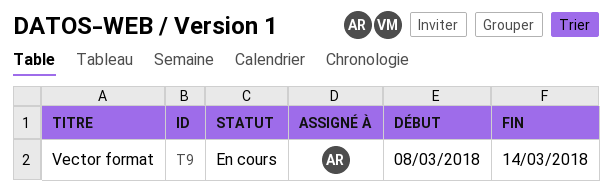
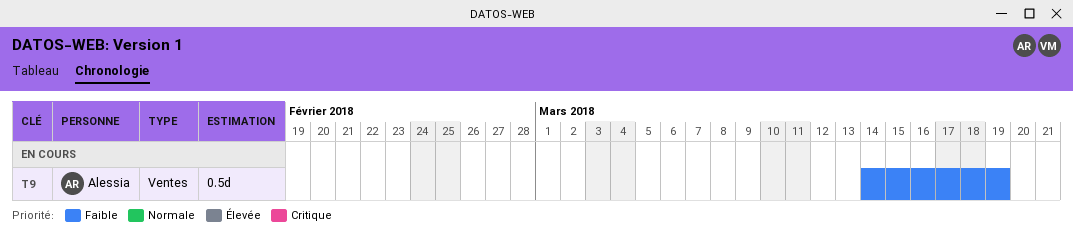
T9, start: Mar 8 -> Mar 14
T9, due: Mar 14 -> Mar 19

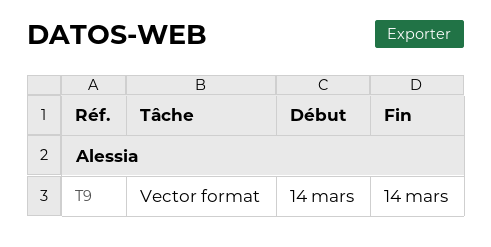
T9, due: Mar 19 -> Mar 14

